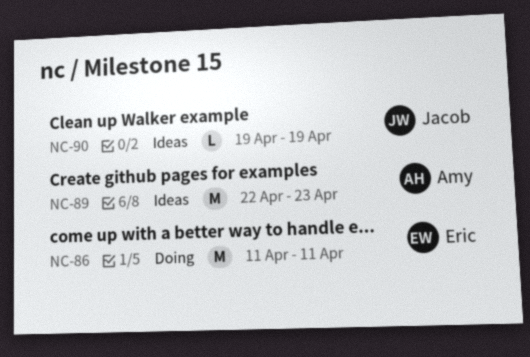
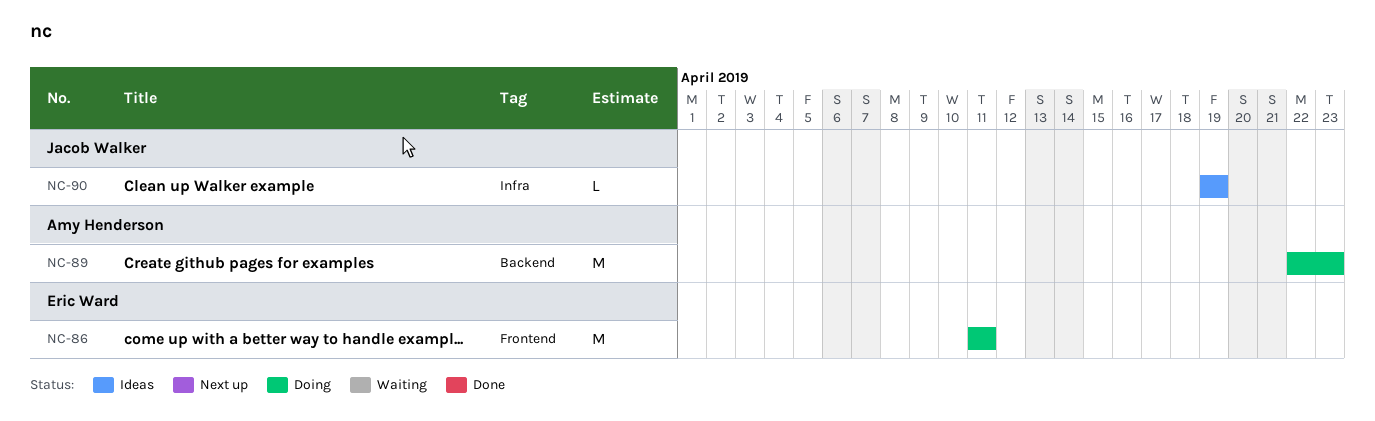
NC-89, status: Ideas -> Doing

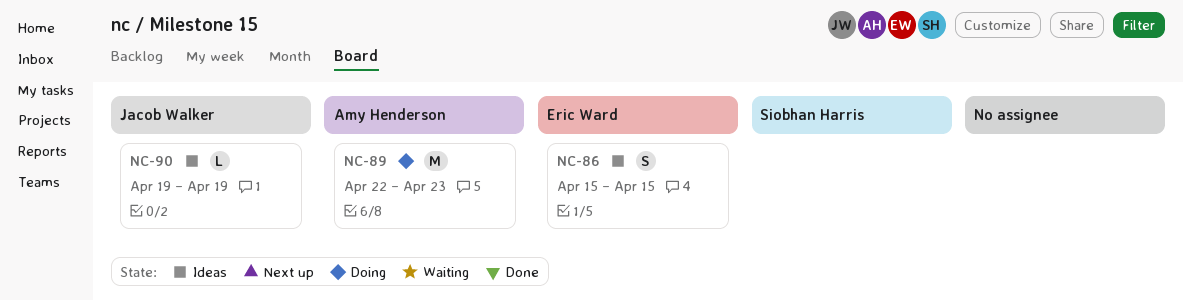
NC-86, status: Doing -> Ideas
NC-86, estimate: M -> S
NC-86, start: Apr 11 -> Apr 15
NC-86, due: Apr 11 -> Apr 15

